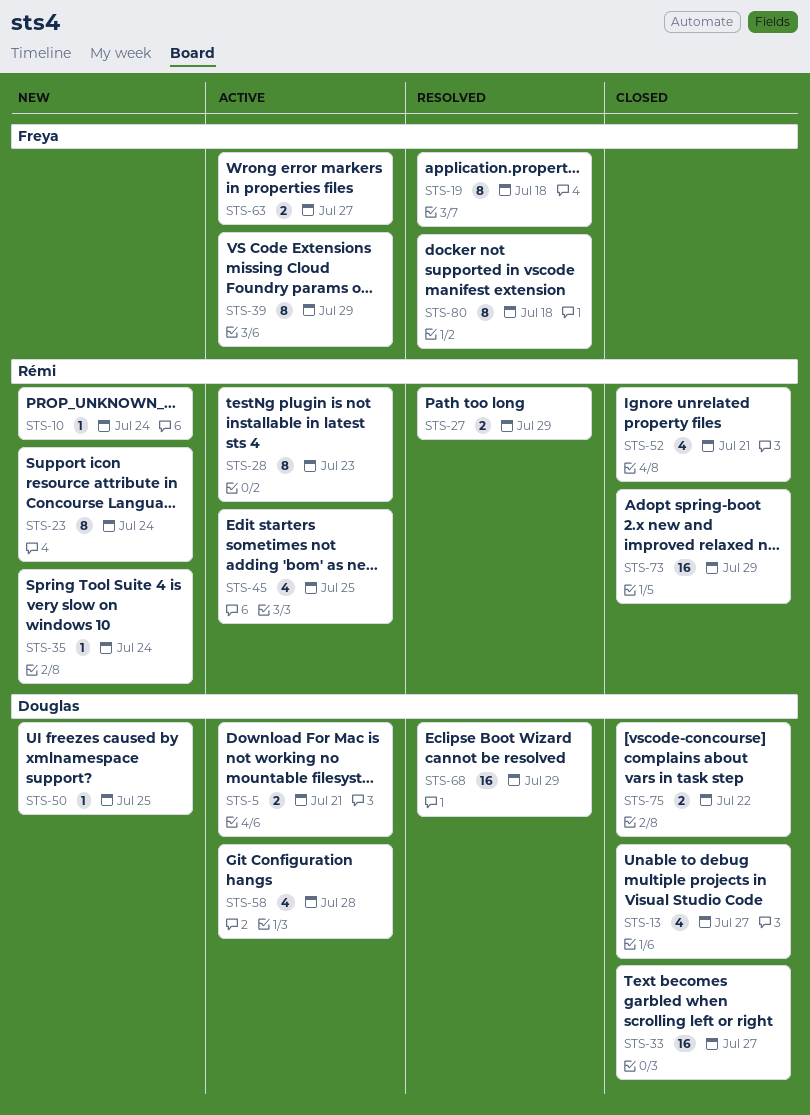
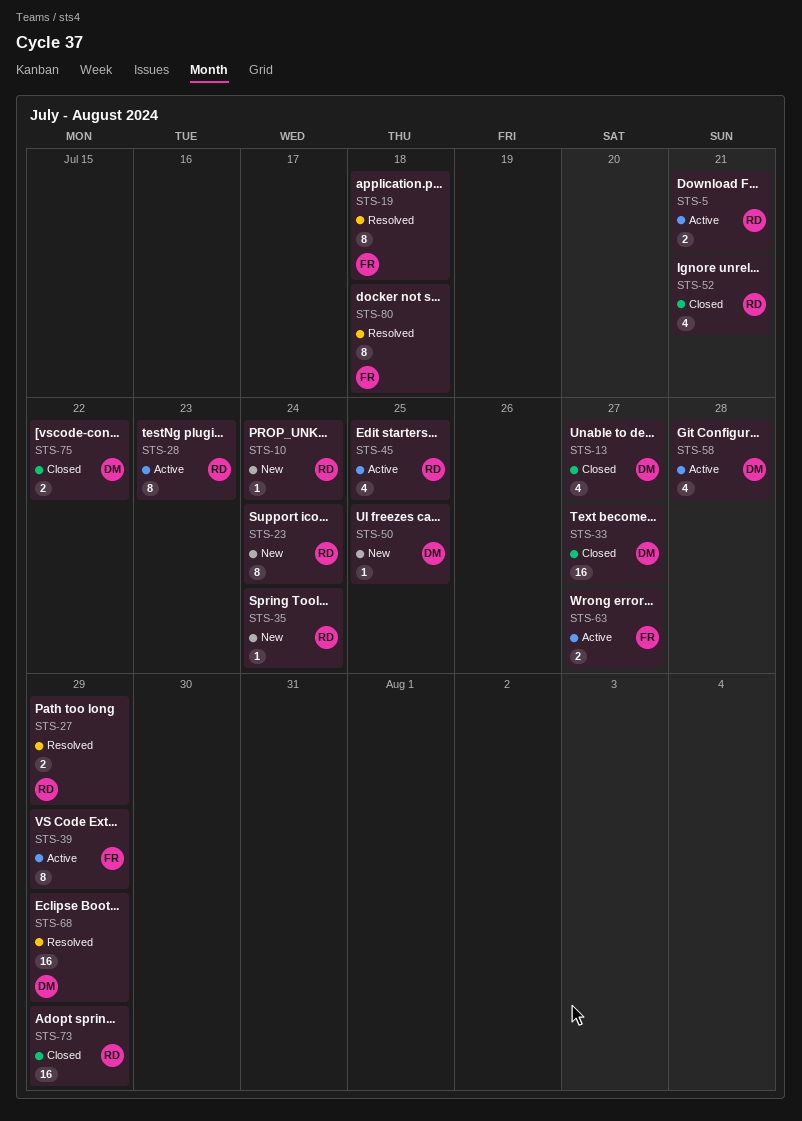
STS-5, owner: Douglas -> Rémi

